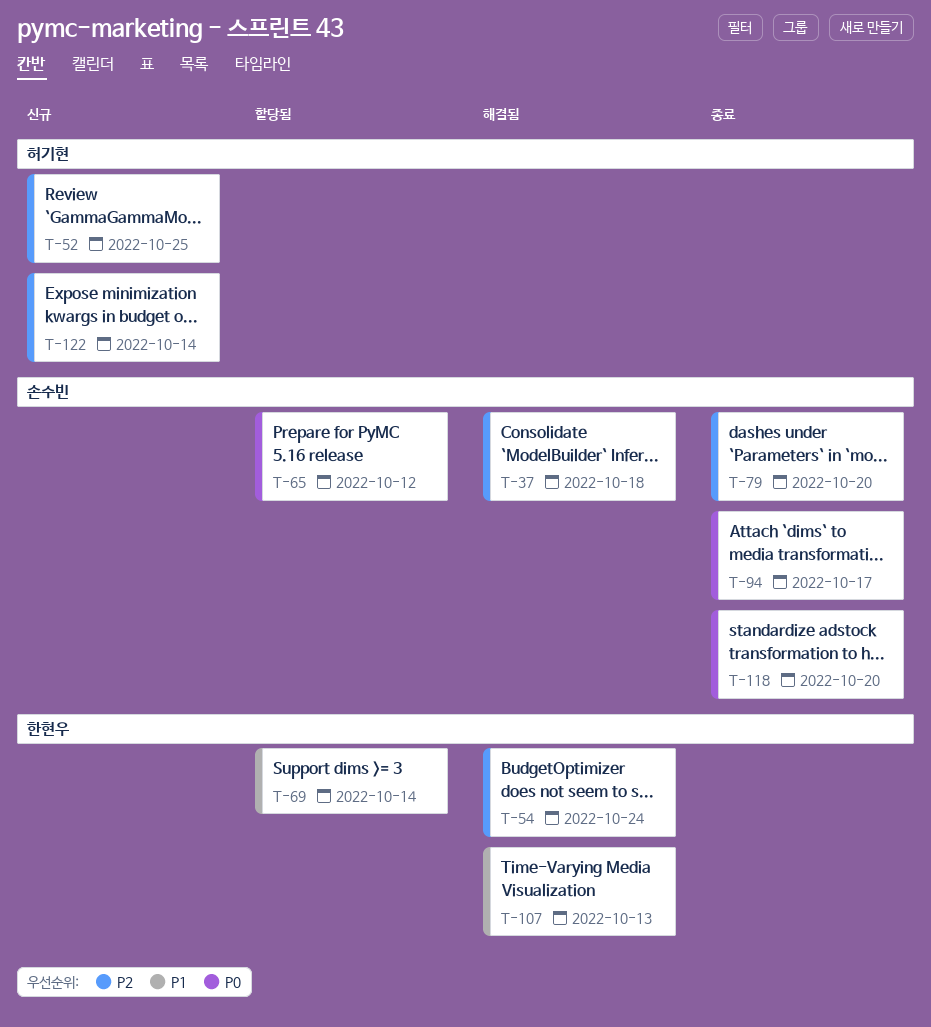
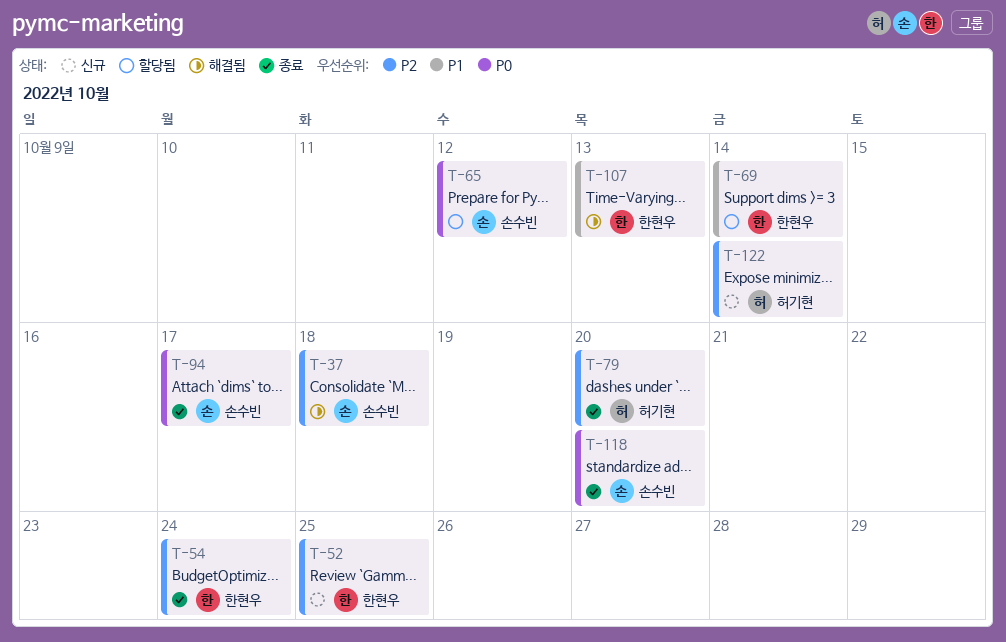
T-52, owner: 허기현 -> 한현우
T-54, status: 해결됨 -> 종료
T-79, owner: 손수빈 -> 허기현

